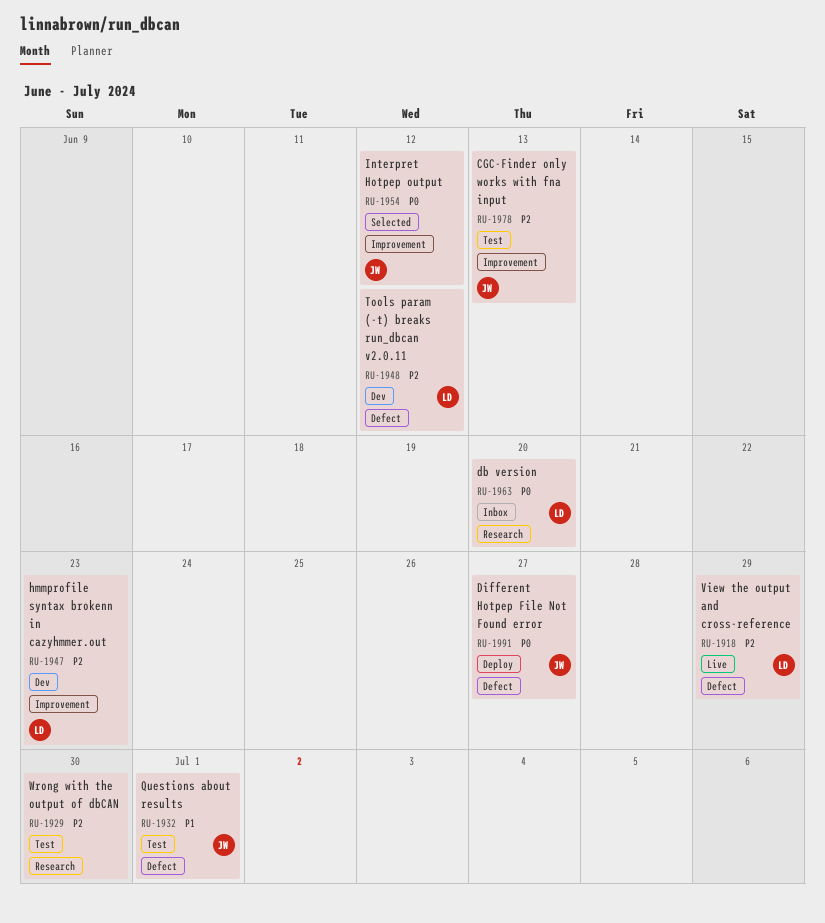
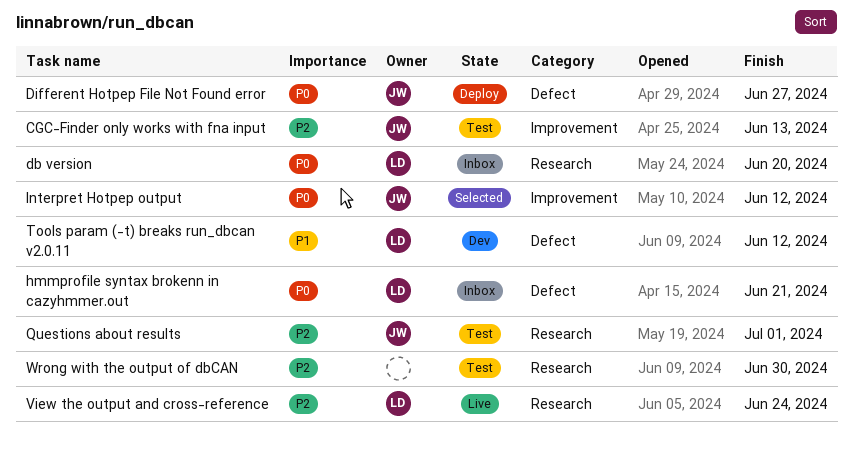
hmmprofile syntax brokenn in cazyhmmer.out, status: Dev -> Inbox
hmmprofile syntax brokenn in cazyhmmer.out, priority: P2 -> P0
hmmprofile syntax brokenn in cazyhmmer.out, label: Improvement -> Defect
hmmprofile syntax brokenn in cazyhmmer.out, due: Jun 23 -> Jun 21
Questions about results, priority: P1 -> P2
Questions about results, label: Defect -> Research
Tools param (-t) breaks run_dbcan v2.0.11, priority: P2 -> P1
View the output and cross-reference, label: Defect -> Research
View the output and cross-reference, due: Jun 29 -> Jun 24

